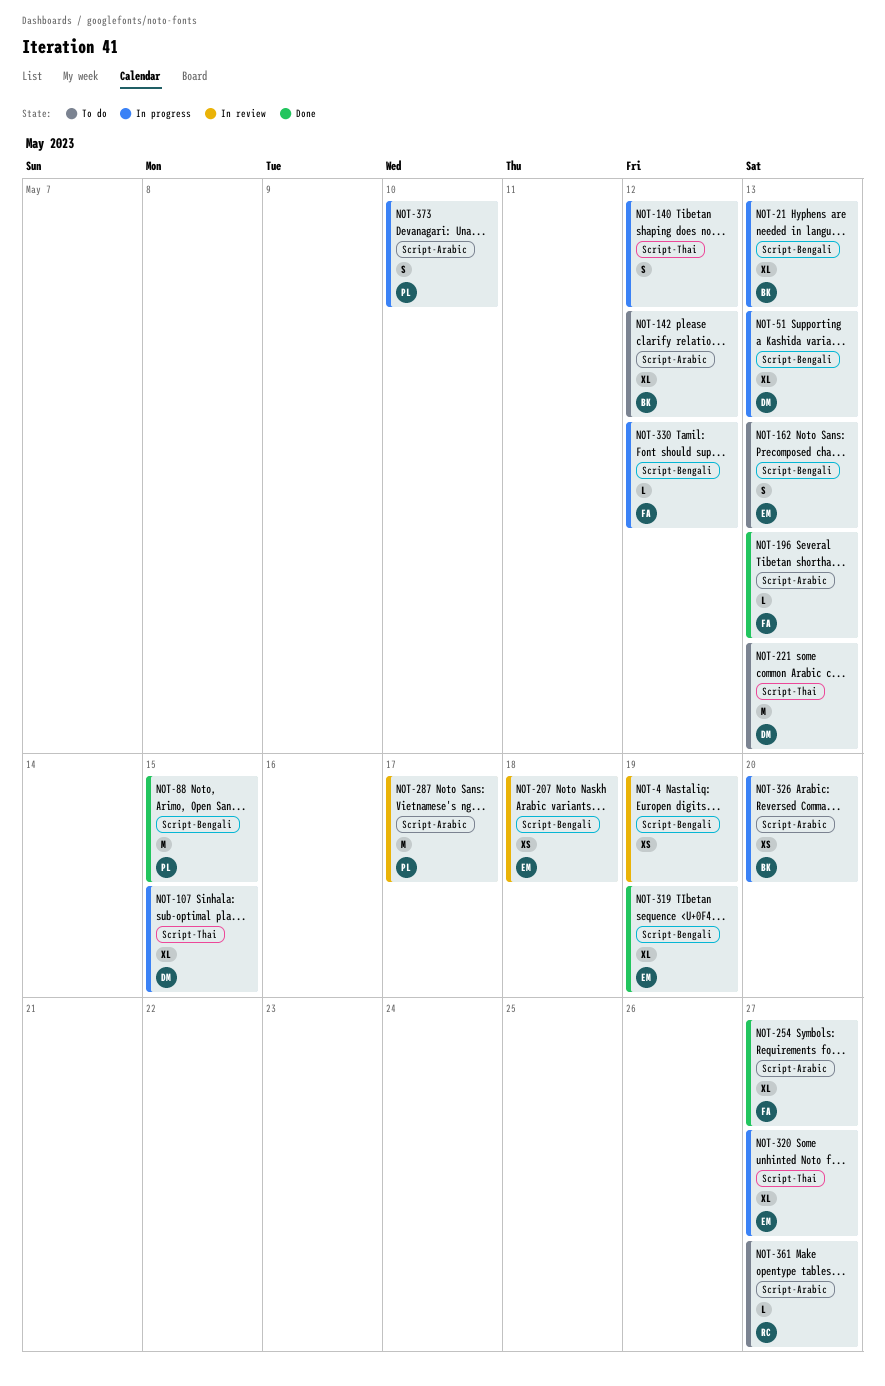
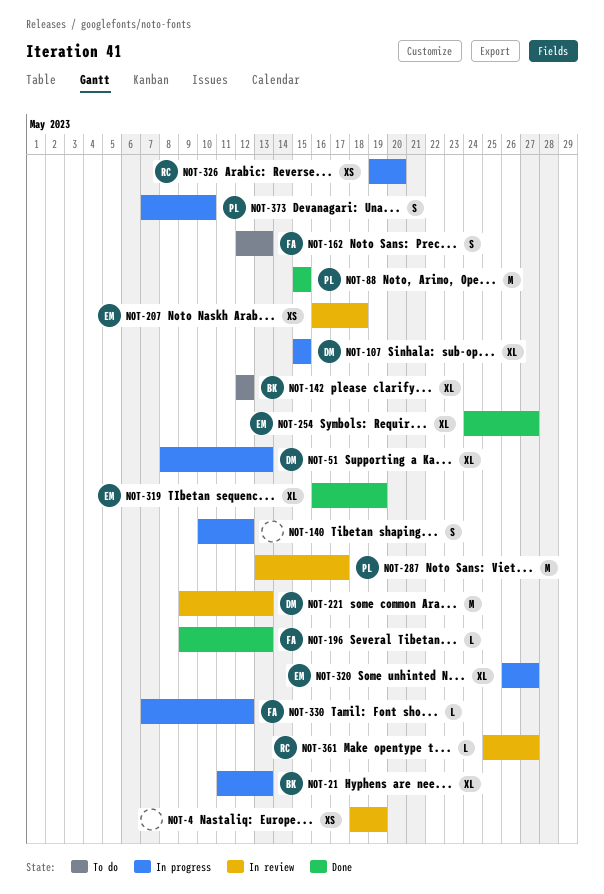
NOT-162, owner: EM -> FA
NOT-221, status: To do -> In review
NOT-254, owner: FA -> EM
NOT-326, owner: BK -> RC
NOT-361, status: To do -> In review

